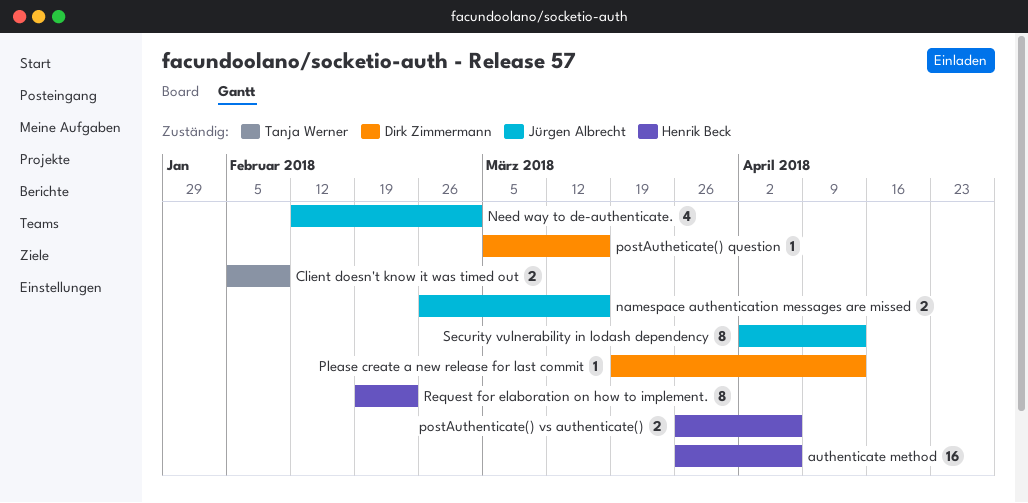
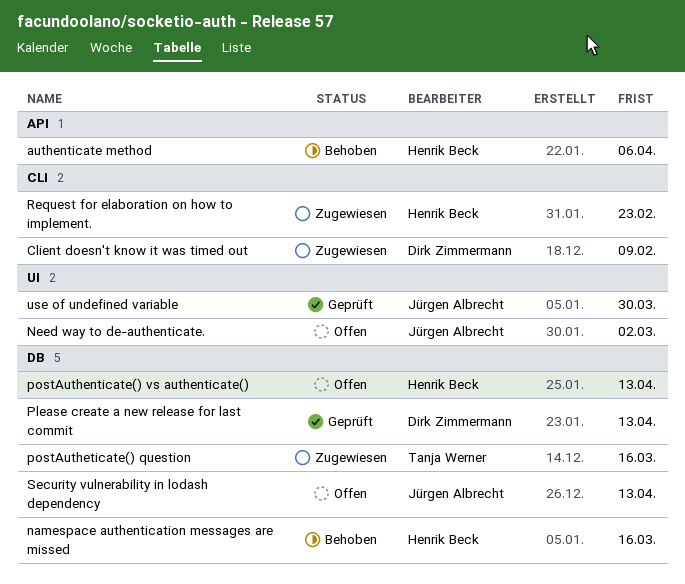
Client doesn't know it was timed out, owner: Tanja Werner -> Dirk Zimmermann
namespace authentication messages are missed, owner: Jürgen Albrecht -> Henrik Beck
postAuthenticate() vs authenticate(), due: Apr 6 -> Apr 13
postAutheticate() question, owner: Dirk Zimmermann -> Tanja Werner
use of undefined variable: none -> present

